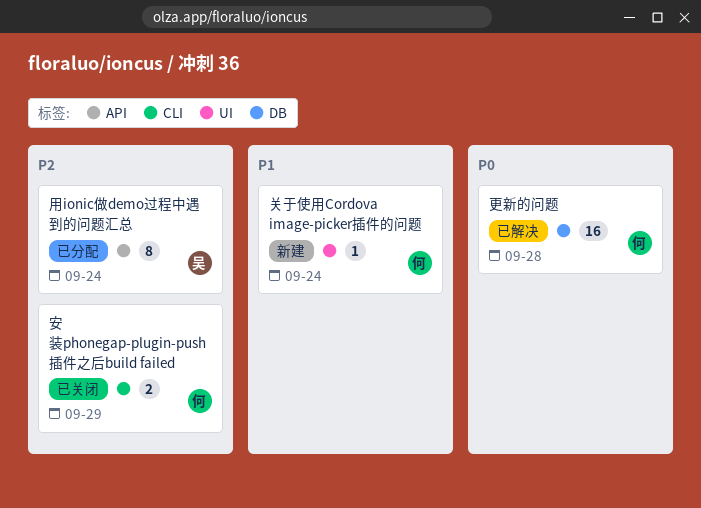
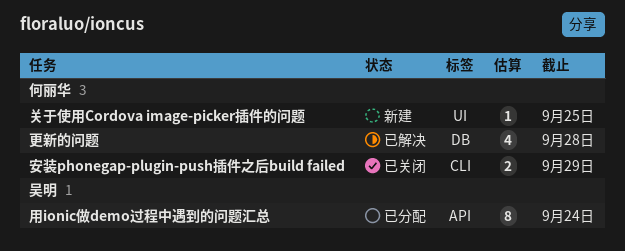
关于使用Cordova image-picker插件的问题, due: Sep 24 -> Sep 25
更新的问题, estimate: 16 -> 4

